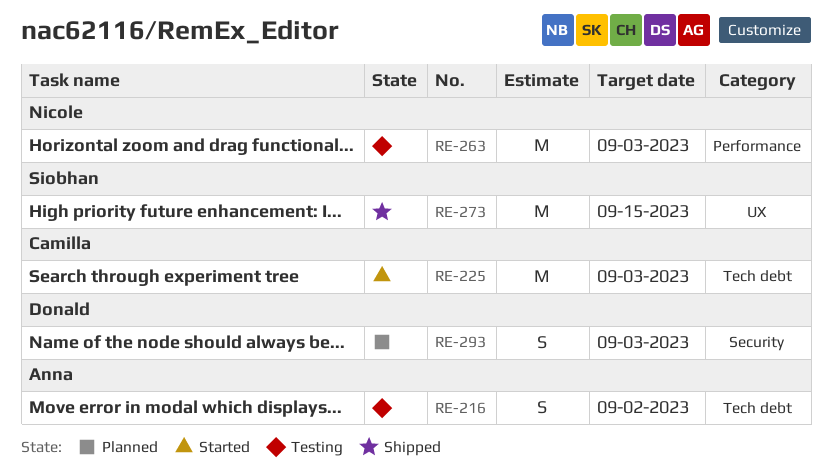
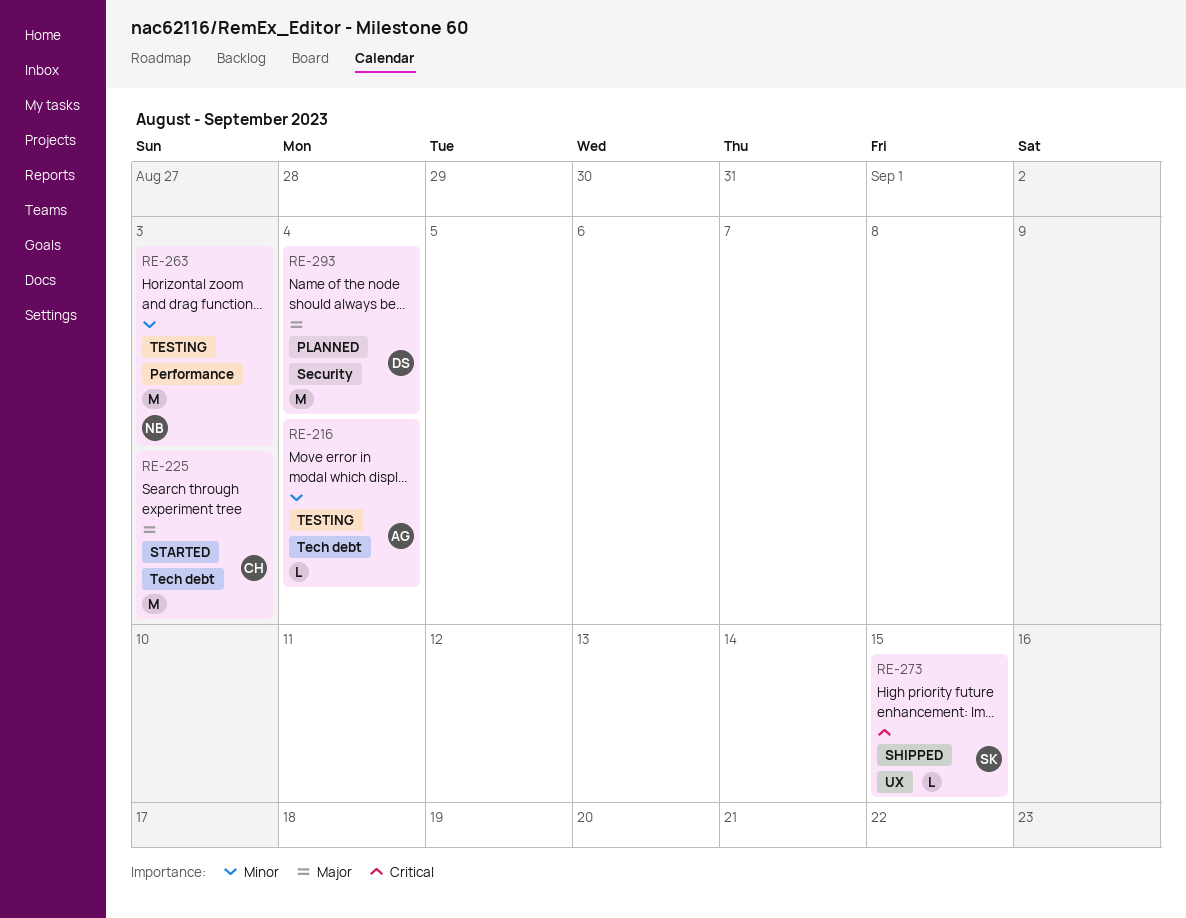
RE-216, estimate: S -> L
RE-216, due: Sep 2 -> Sep 4
RE-273, estimate: M -> L
RE-293, estimate: S -> M
RE-293, due: Sep 3 -> Sep 4

